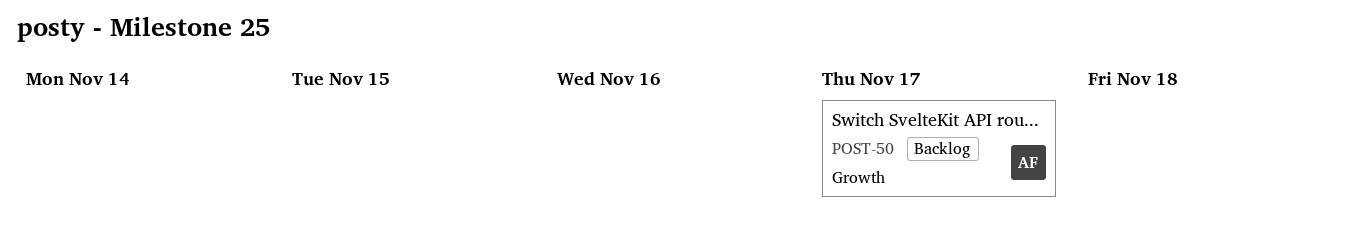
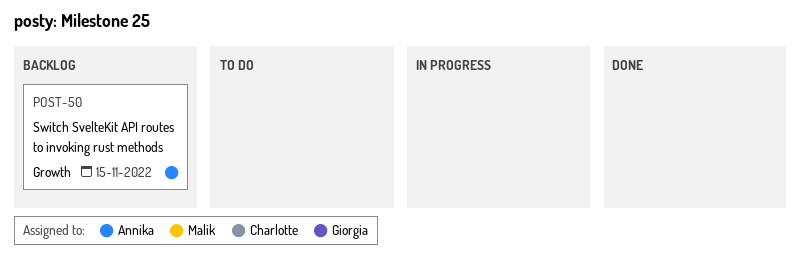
POST-50, due: Nov 17 -> Nov 15

